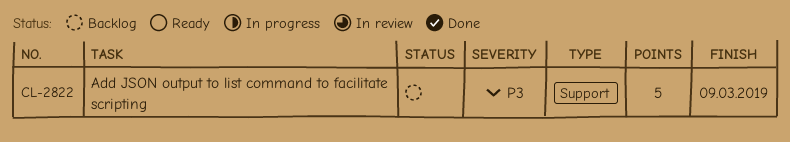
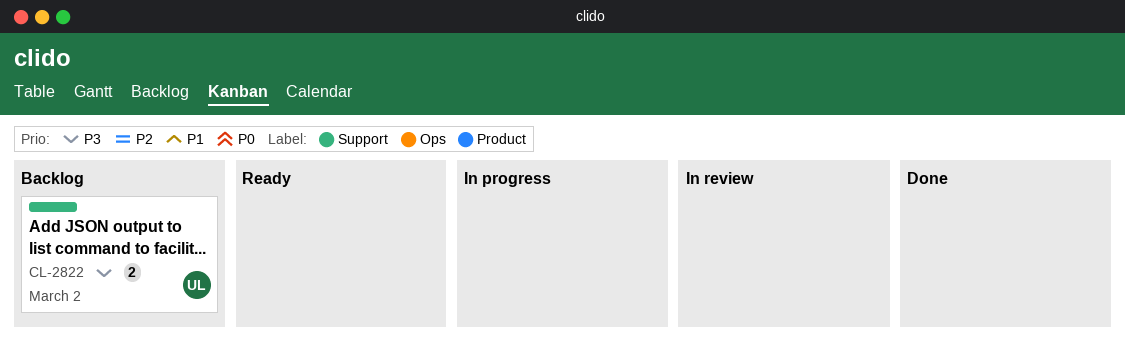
CL-2822, estimate: 5 -> 2
CL-2822, due: Mar 9 -> Mar 2

